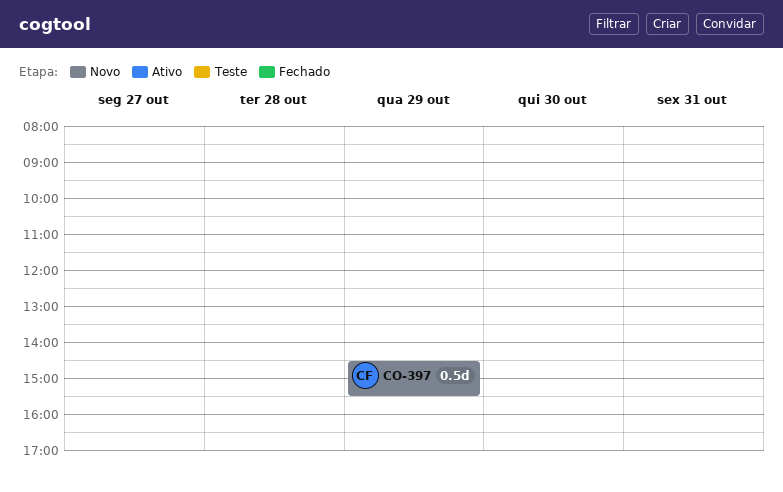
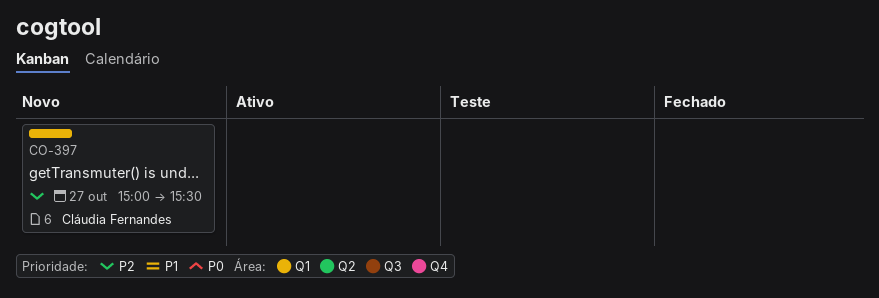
CO-397, day: Oct 29 -> Oct 27
CO-397, begins: 14:30 -> 15:00

